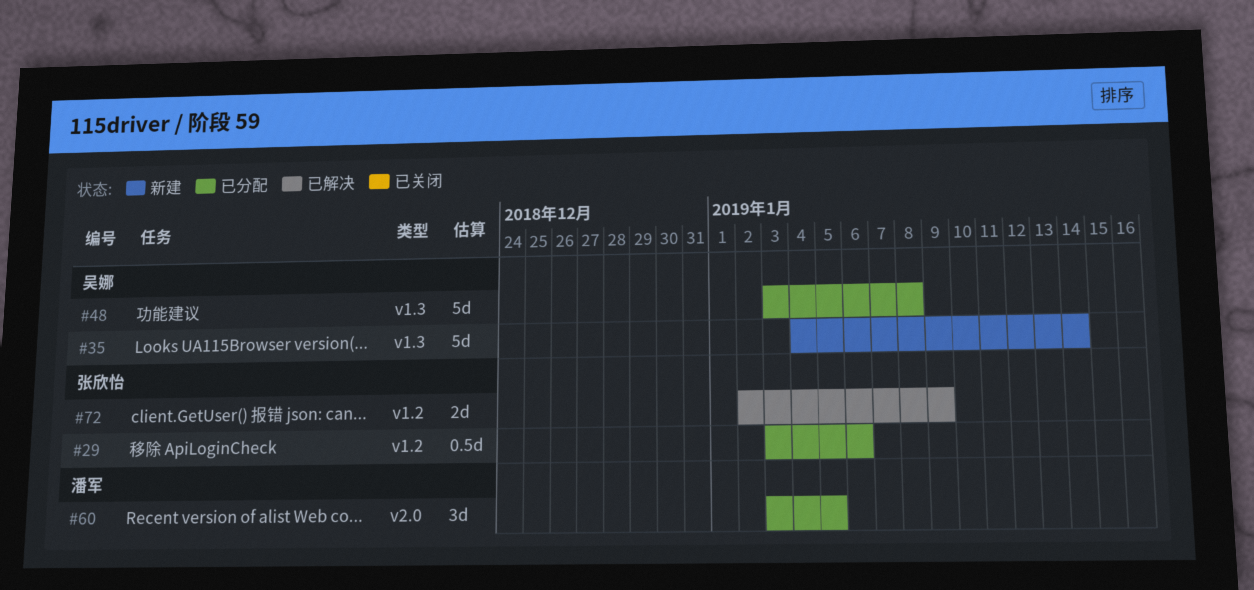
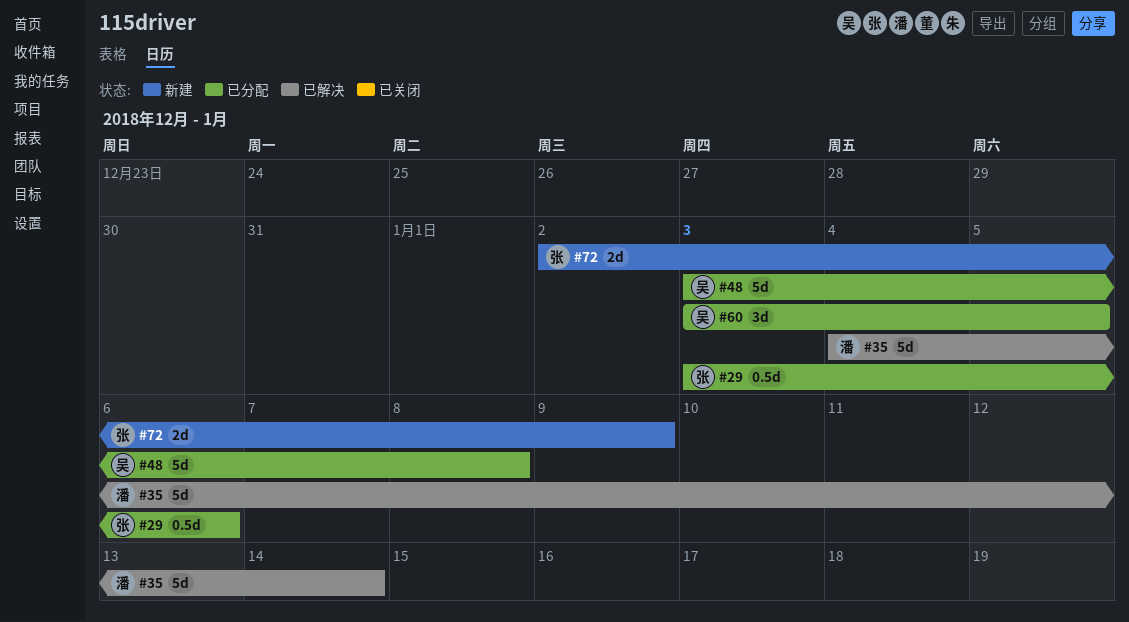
#35, status: 新建 -> 已解决
#35, owner: 吴娜 -> 潘军
#60, owner: 潘军 -> 吴娜
#72, status: 已解决 -> 新建

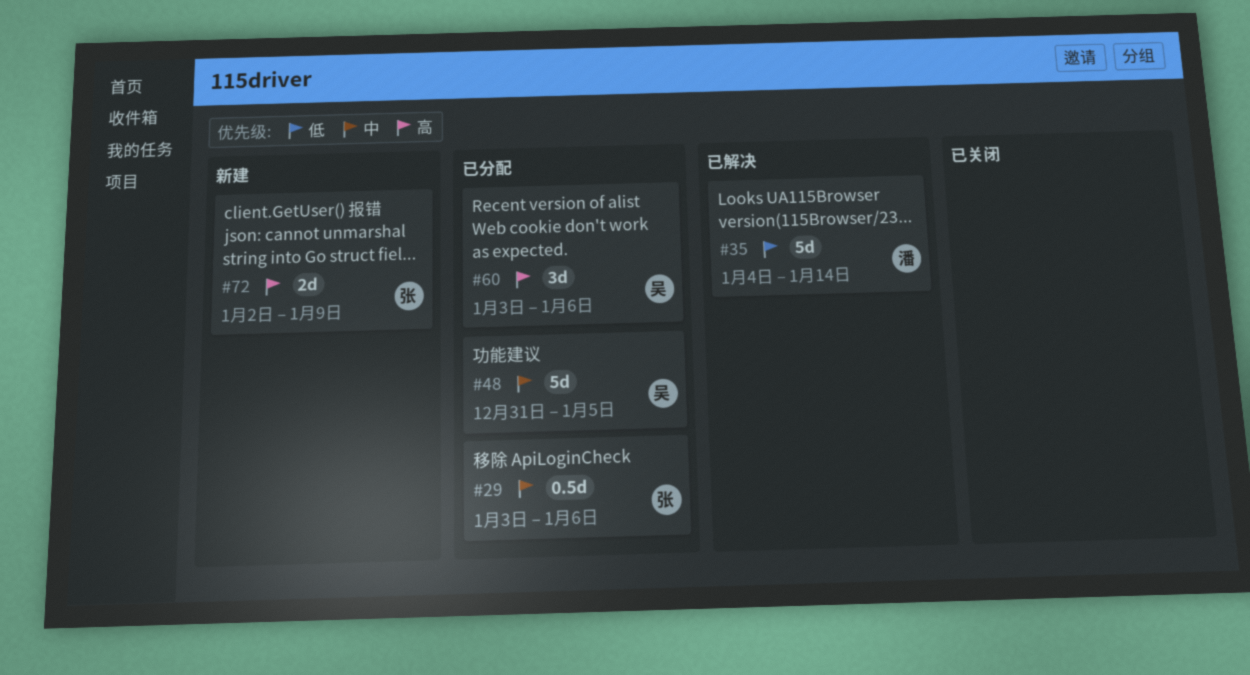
#48, start: Jan 3 -> Dec 31
#48, due: Jan 8 -> Jan 5
#60, due: Jan 5 -> Jan 6

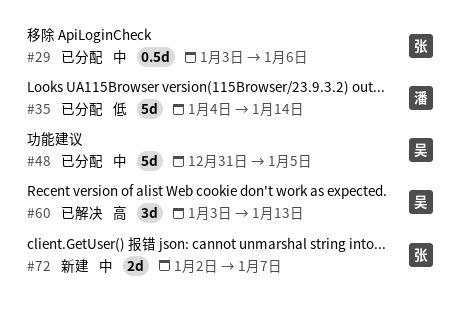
#35, status: 已解决 -> 已分配
#60, status: 已分配 -> 已解决
#60, due: Jan 6 -> Jan 13
#72, priority: 高 -> 中
#72, due: Jan 9 -> Jan 7

